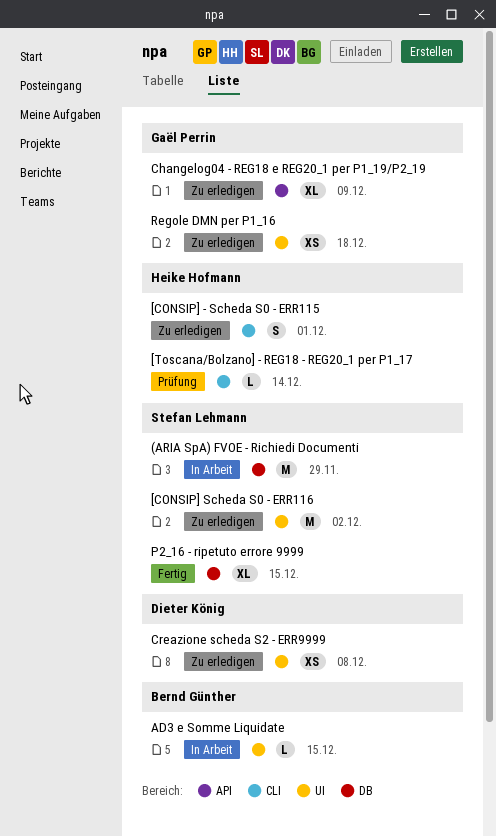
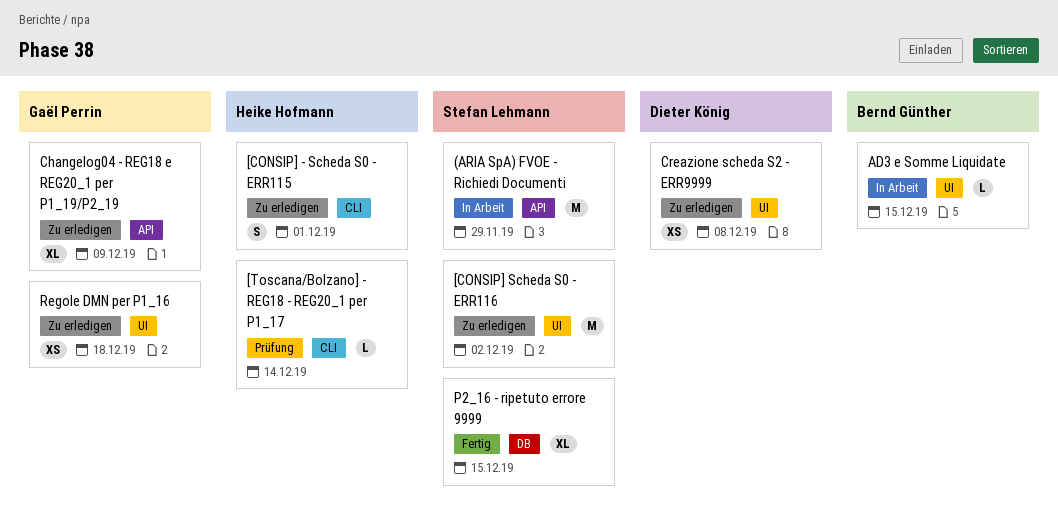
(ARIA SpA) FVOE - Richiedi Documenti, label: DB -> API

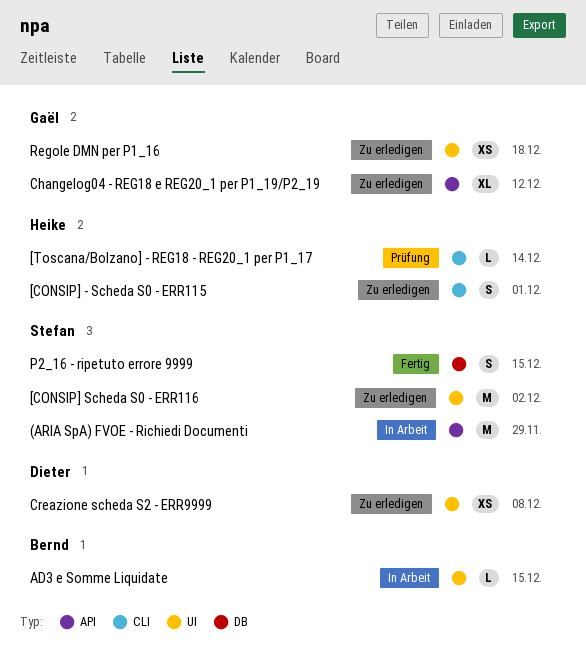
Changelog04 - REG18 e REG20_1 per P1_19/P2_19, due: Dec 9 -> Dec 12
P2_16 - ripetuto errore 9999, estimate: XL -> S

